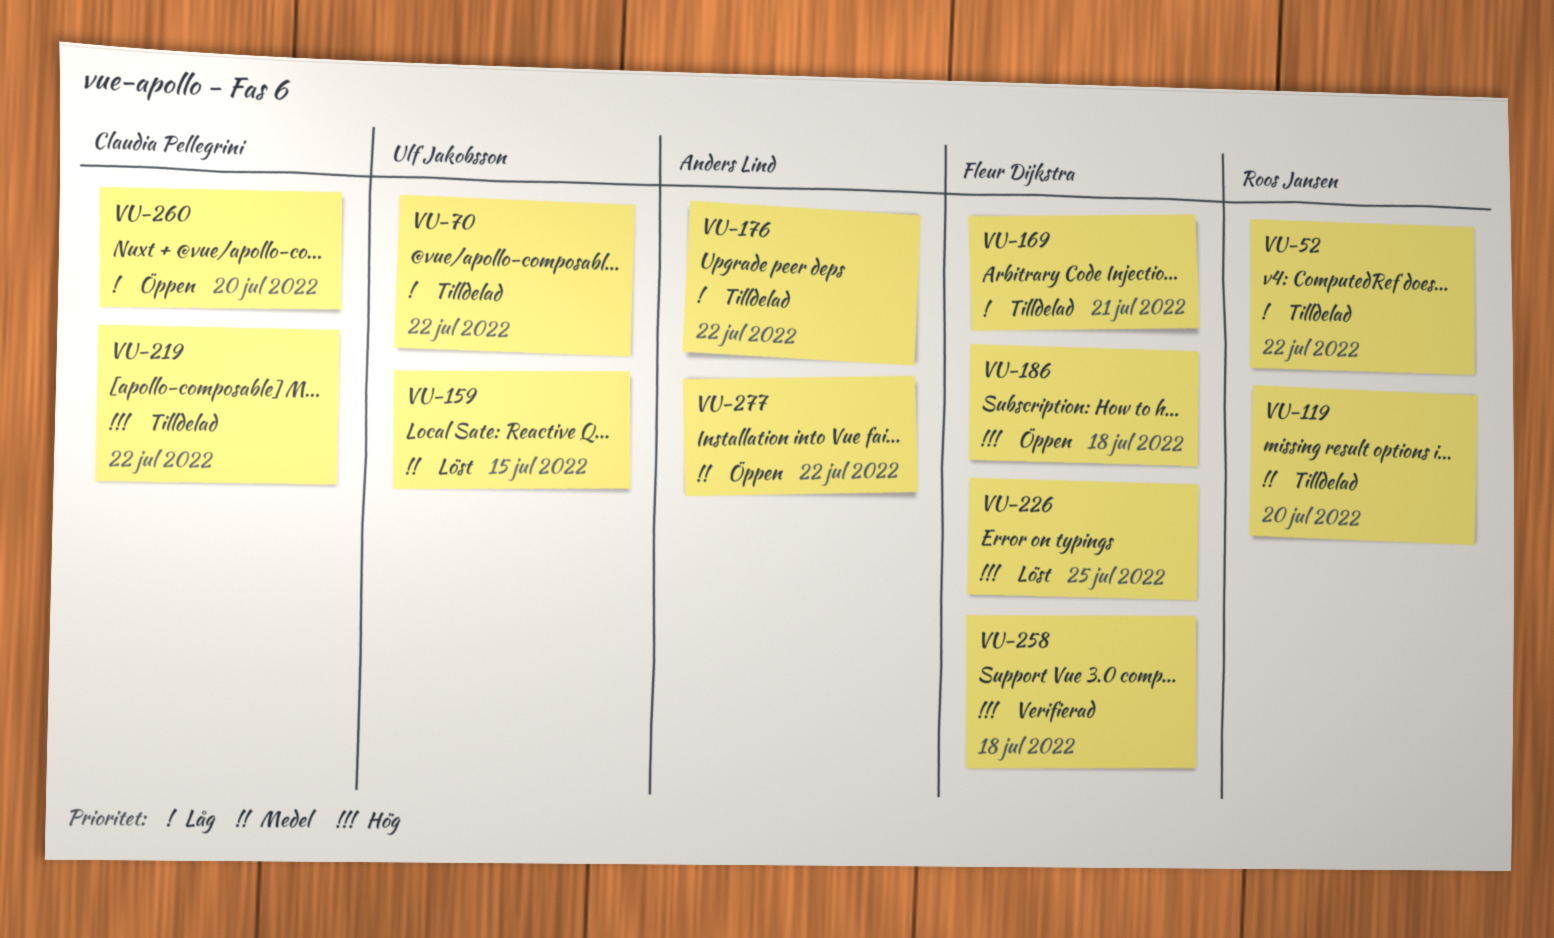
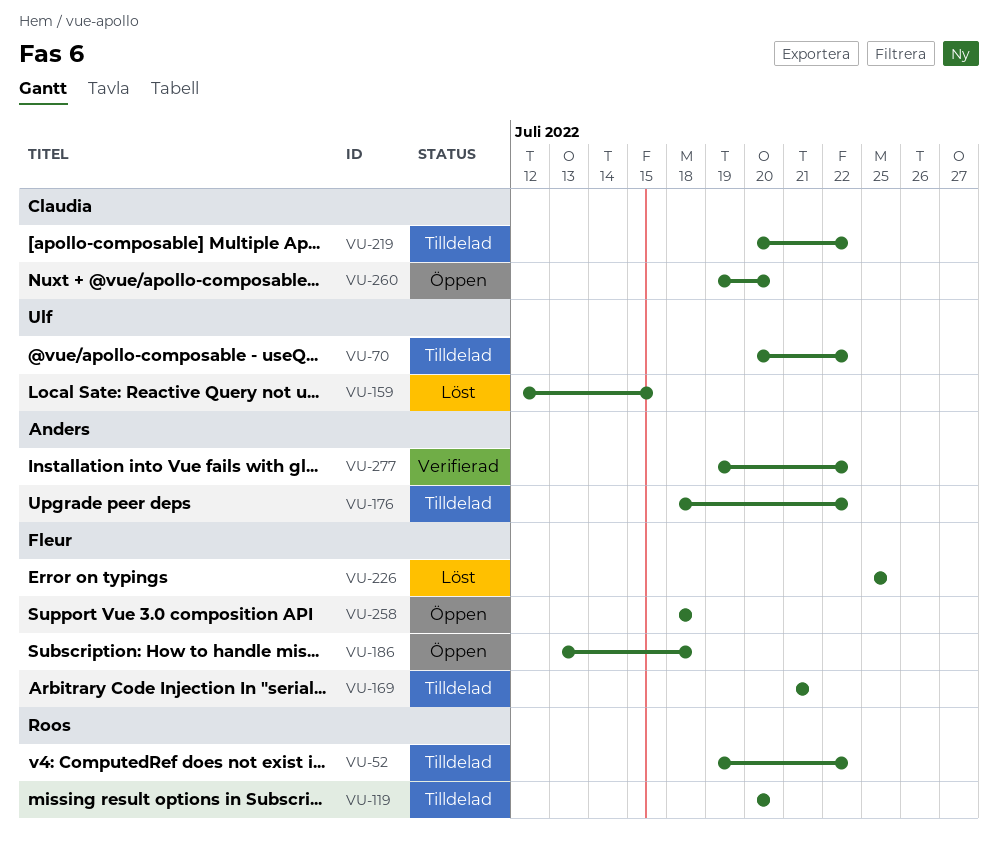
VU-258, status: Verifierad -> Öppen
VU-277, status: Öppen -> Verifierad

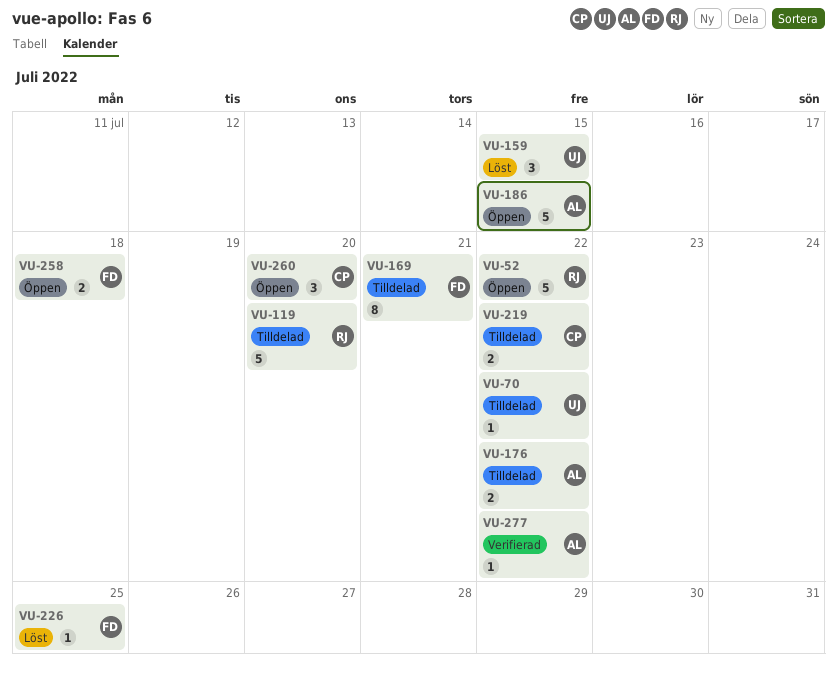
VU-52, status: Tilldelad -> Öppen
VU-186, owner: Fleur -> Anders
VU-186, due: Jul 18 -> Jul 15

